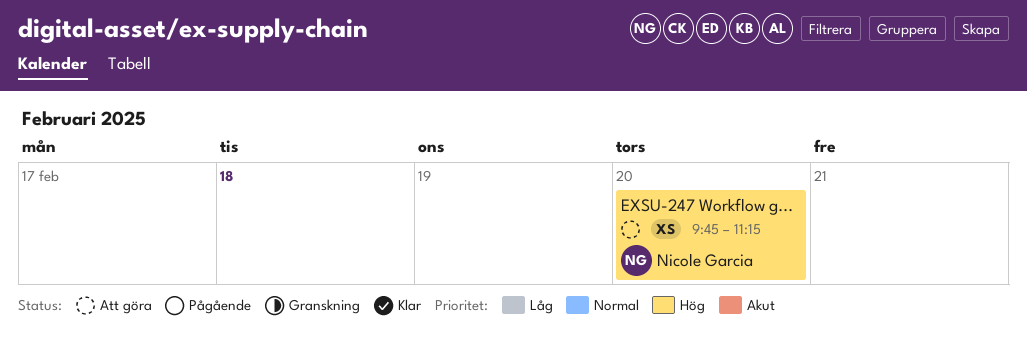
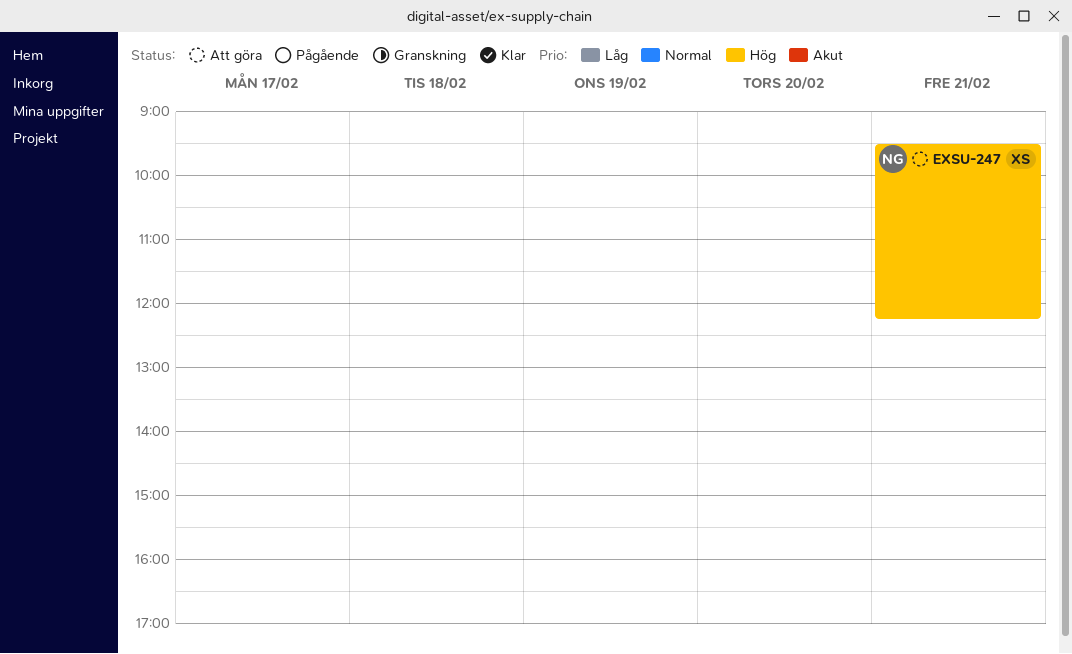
EXSU-247, day: Feb 20 -> Feb 21
EXSU-247, begins: 09:45 -> 09:30
EXSU-247, ends: 11:15 -> 12:15

